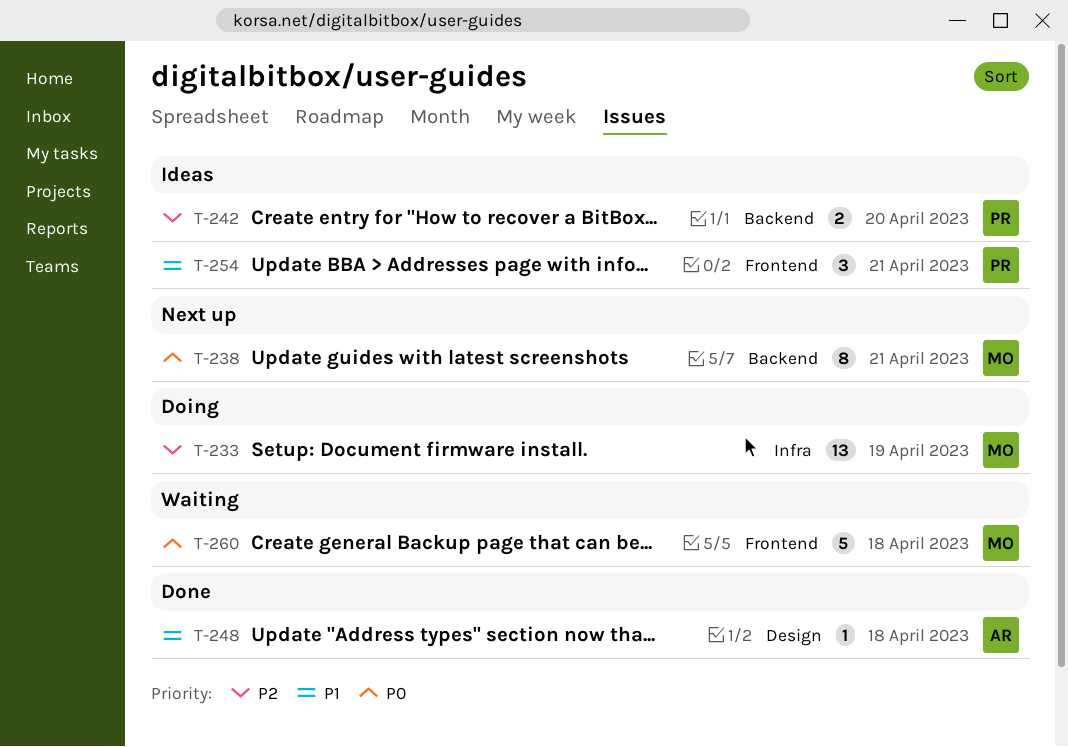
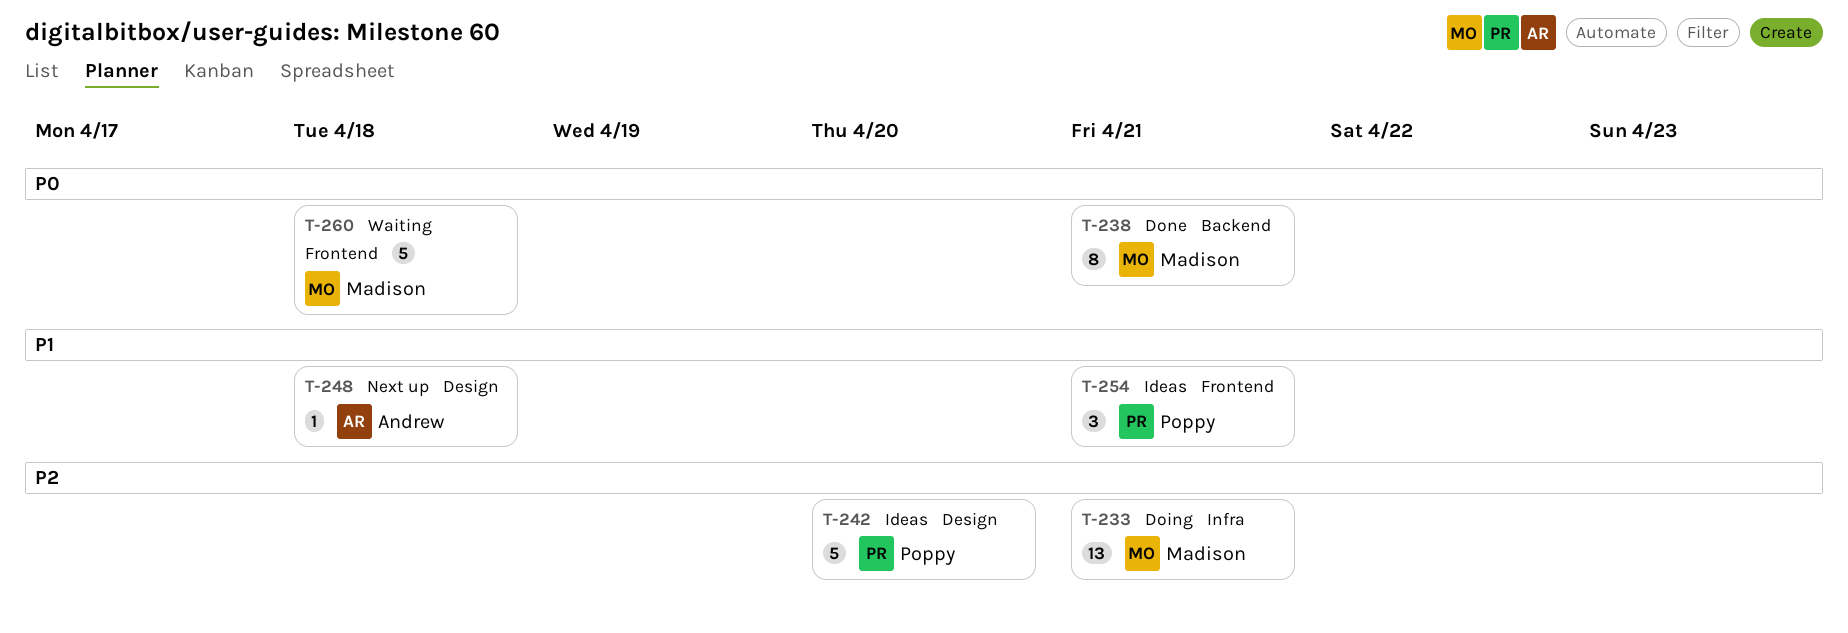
T-233, due: Apr 19 -> Apr 21
T-238, status: Next up -> Done
T-242, label: Backend -> Design
T-242, estimate: 2 -> 5
T-248, status: Done -> Next up

